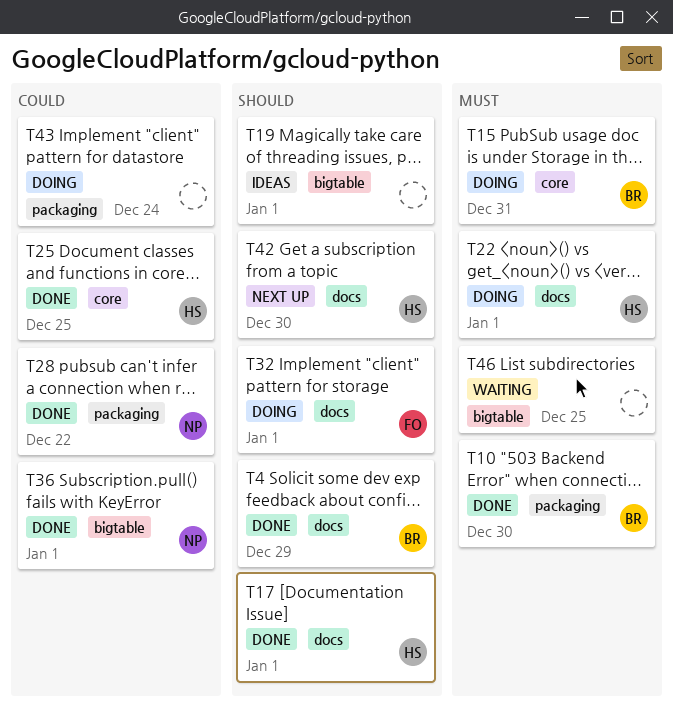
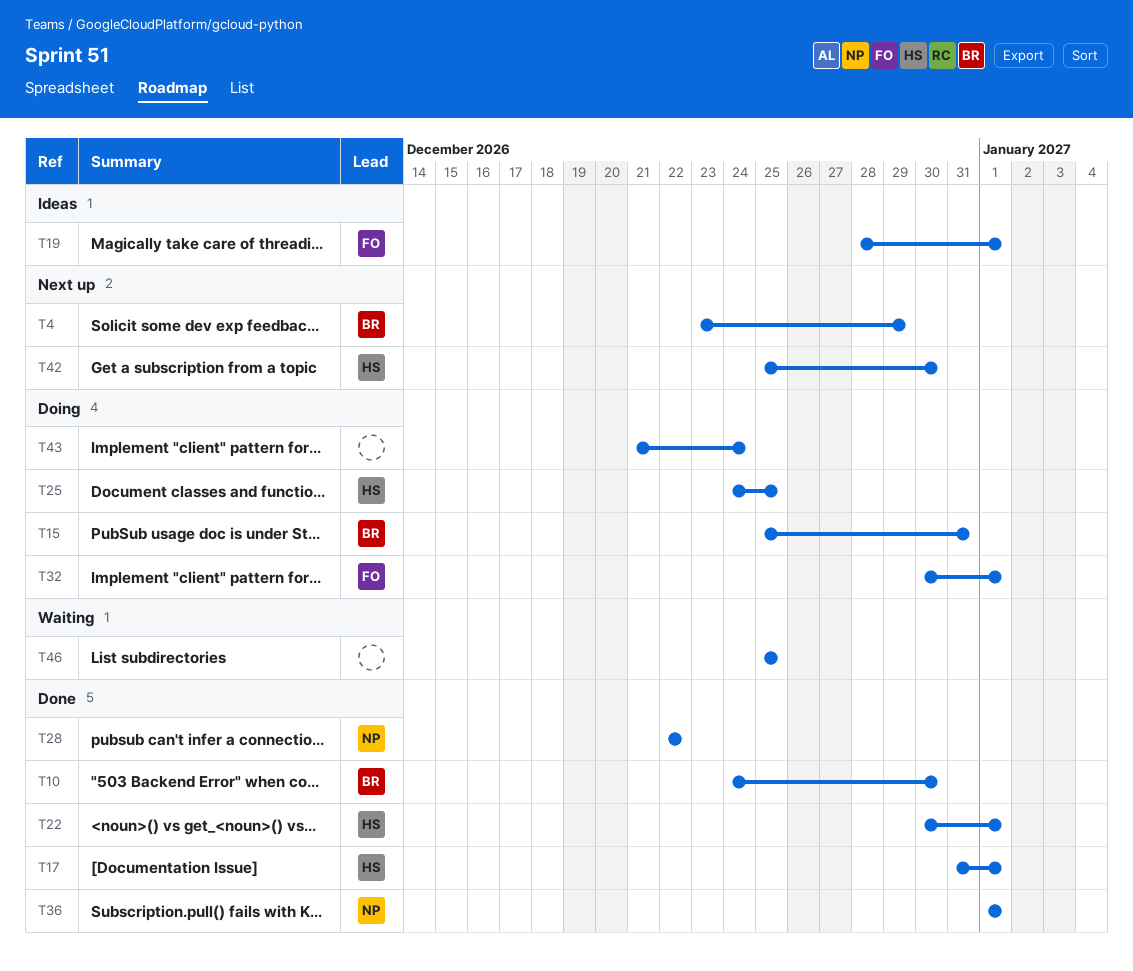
T4, status: Done -> Next up
T19, owner: none -> FO
T22, status: Doing -> Done
T25, status: Done -> Doing

